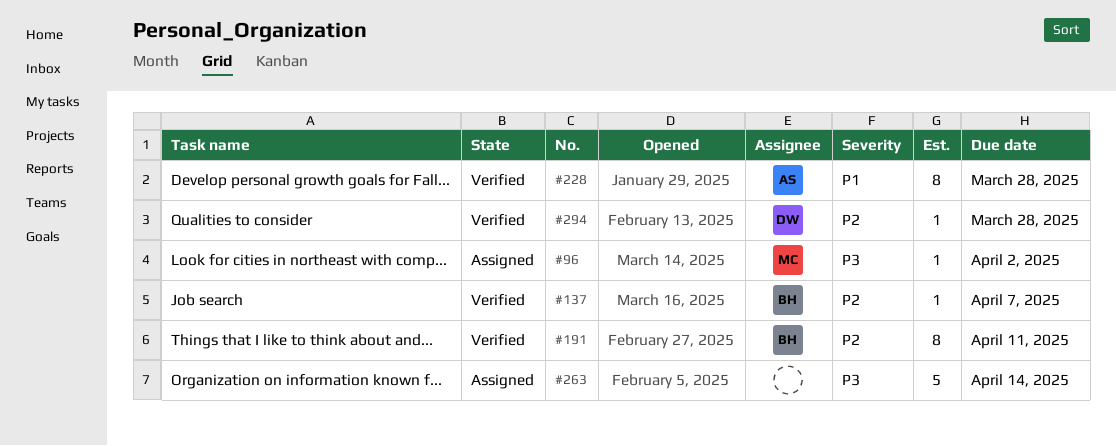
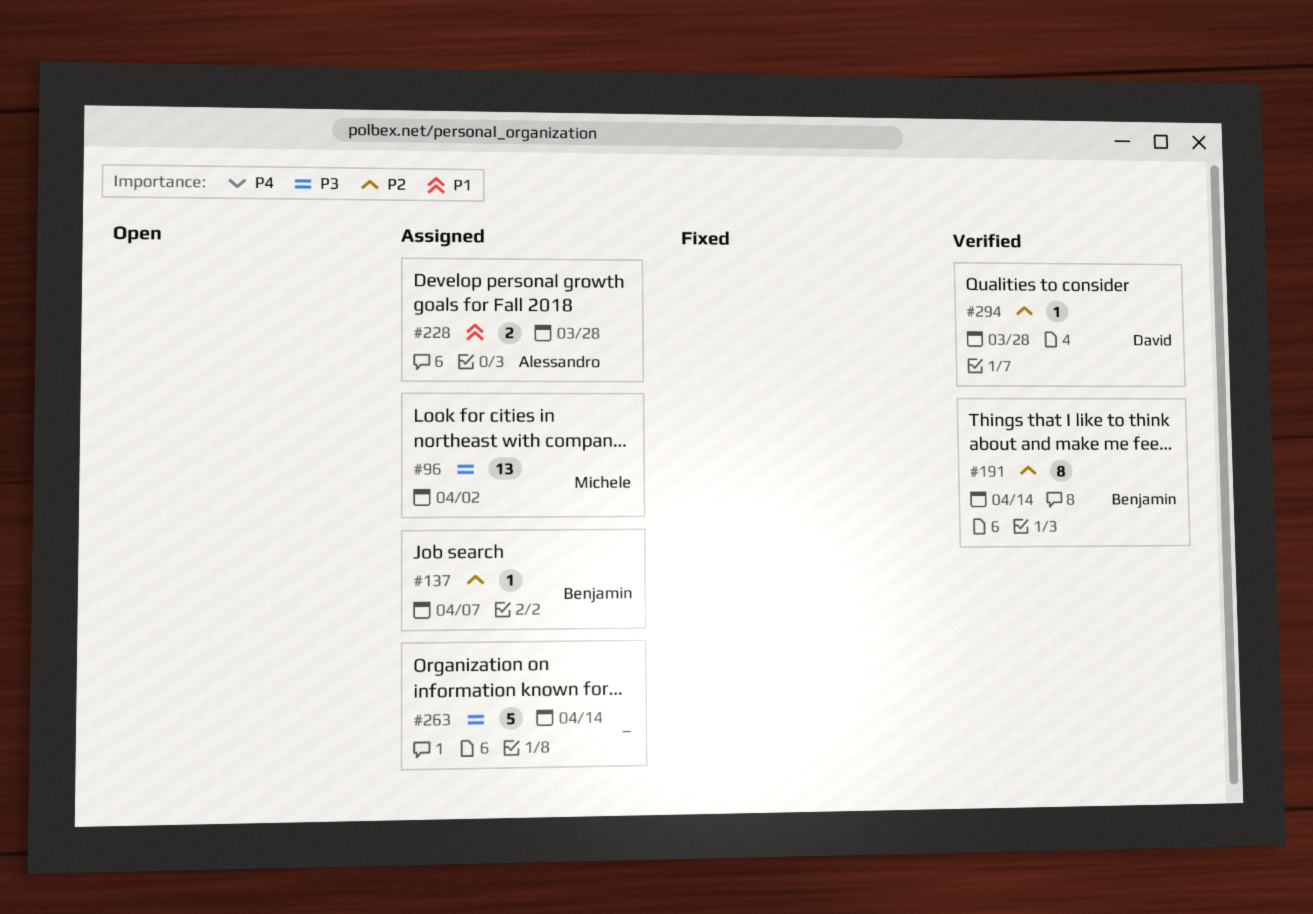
#96, estimate: 1 -> 13
#137, status: Verified -> Assigned
#191, due: Apr 11 -> Apr 14
#228, status: Verified -> Assigned
#228, estimate: 8 -> 2

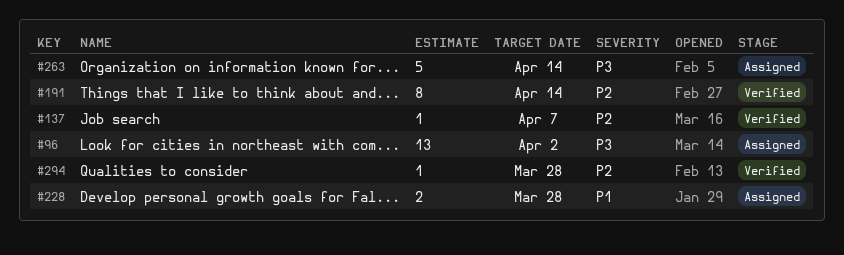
#137, status: Assigned -> Verified

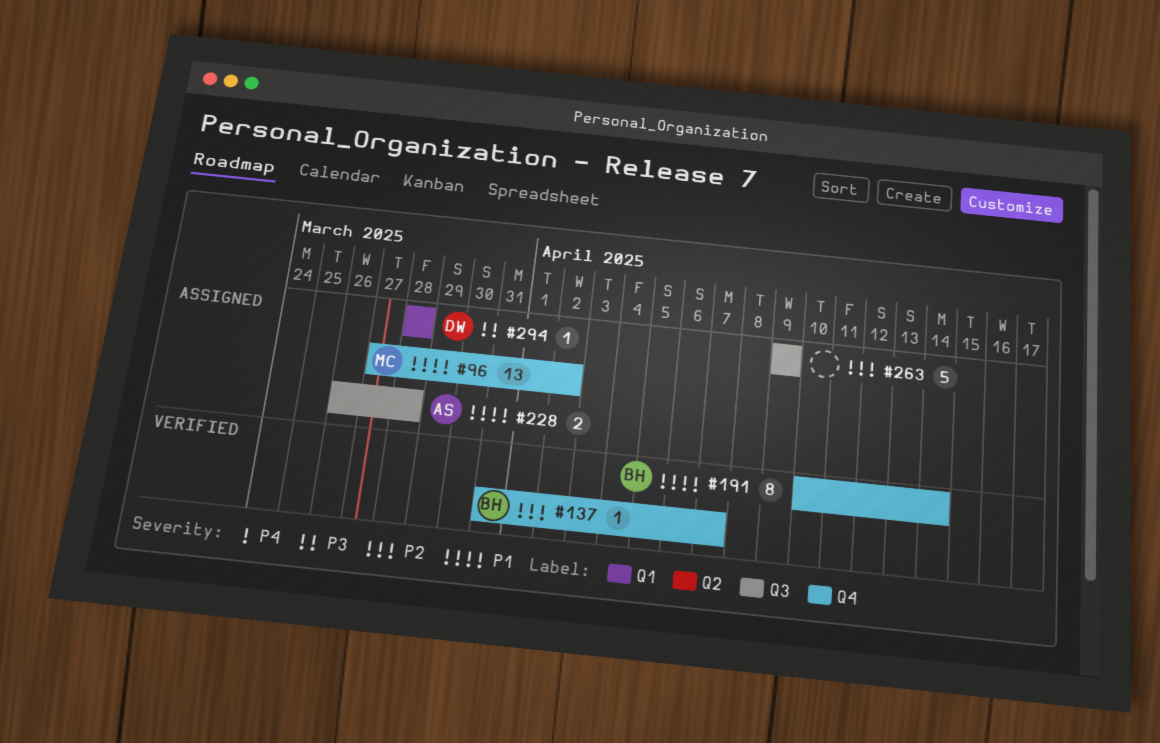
#96, priority: P3 -> P1
#191, priority: P2 -> P1
#263, priority: P3 -> P2
#263, due: Apr 14 -> Apr 9
#294, status: Verified -> Assigned
#294, priority: P2 -> P3

